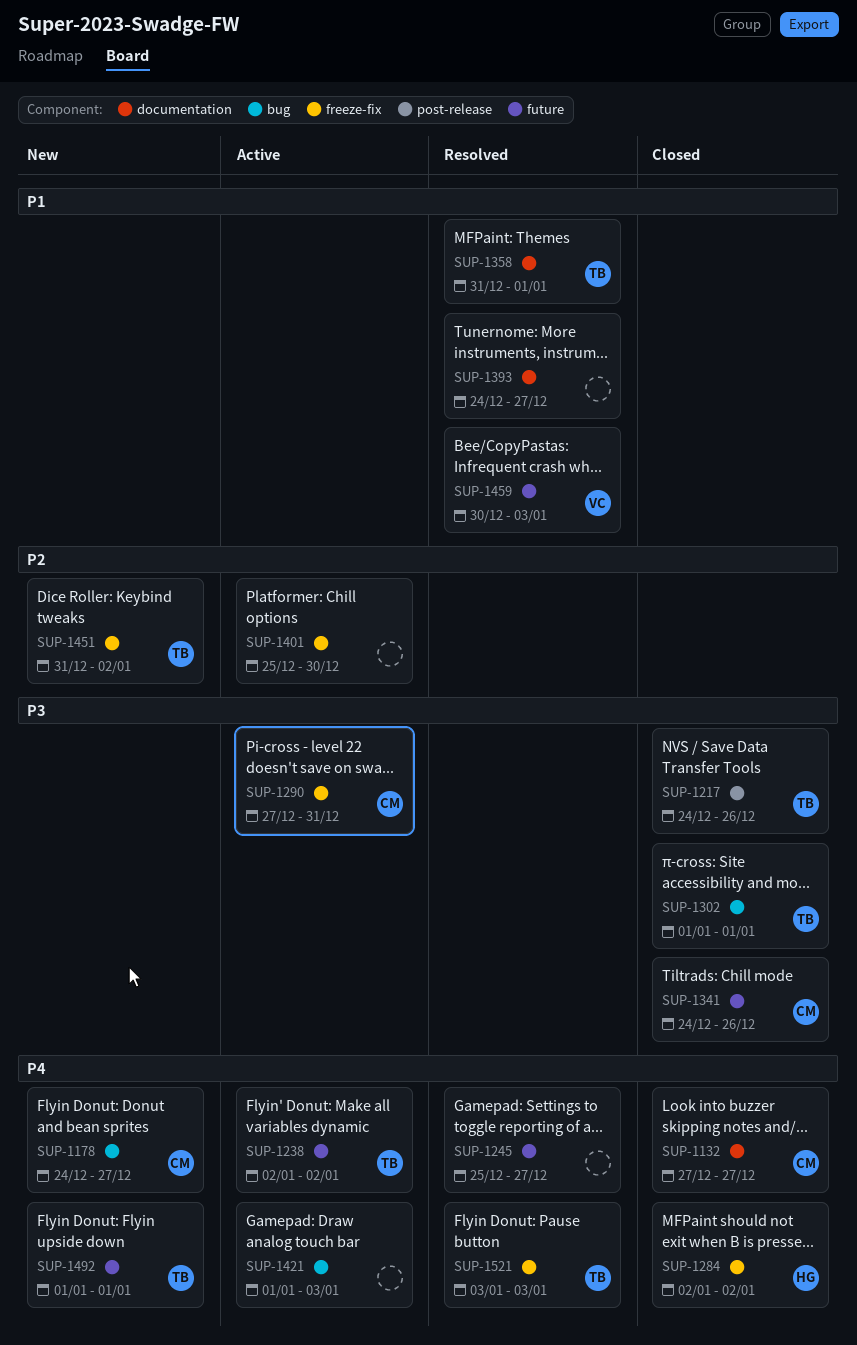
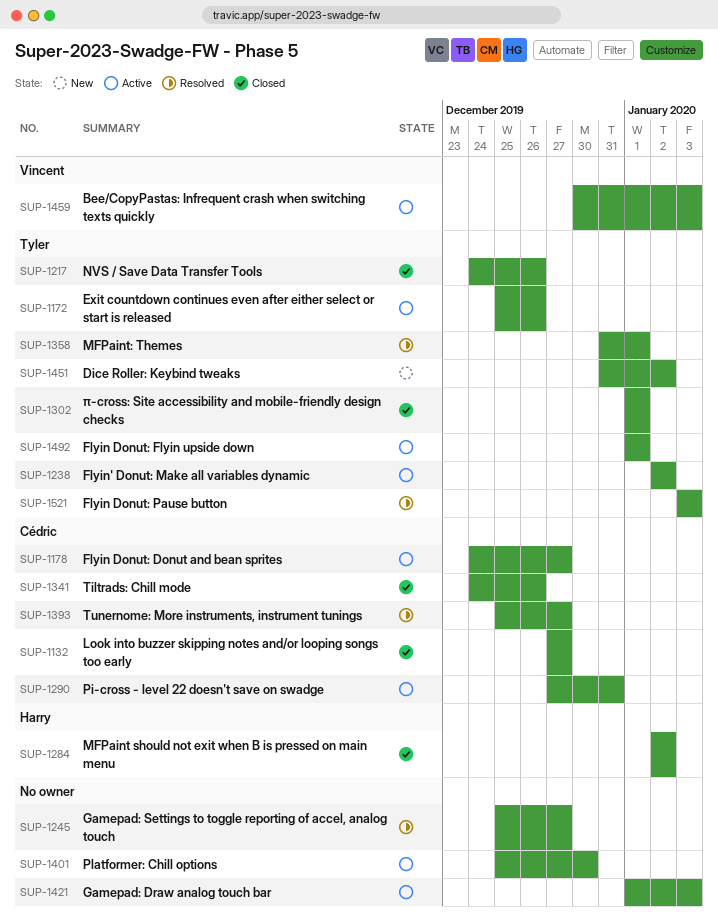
SUP-1172: none -> present
SUP-1178, status: New -> Active
SUP-1393, owner: none -> Cédric
SUP-1393, start: Dec 24 -> Dec 25
SUP-1459, status: Resolved -> Active
SUP-1492, status: New -> Active

